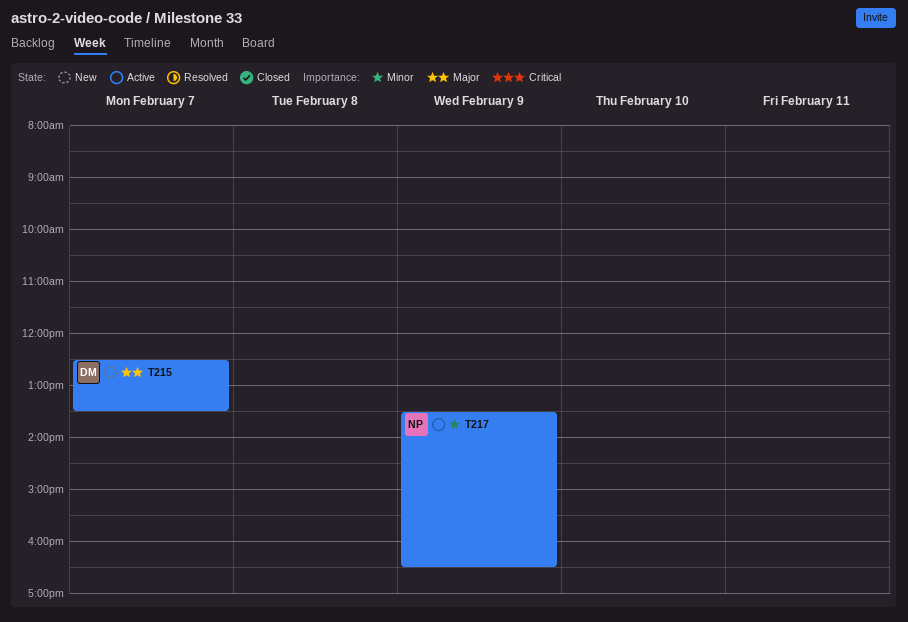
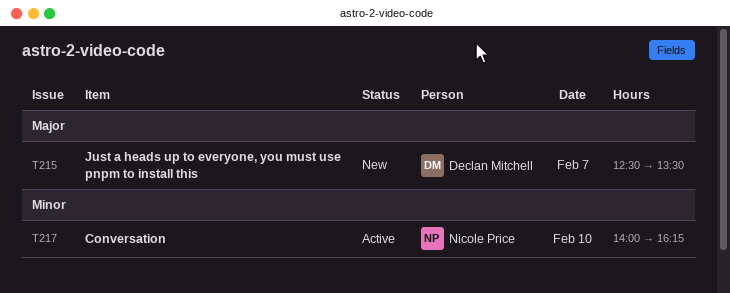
T217, day: Feb 9 -> Feb 10
T217, begins: 13:30 -> 14:00
T217, ends: 16:30 -> 16:15

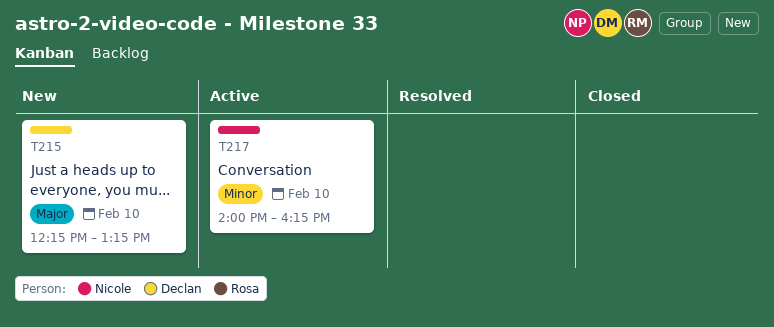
T215, day: Feb 7 -> Feb 10
T215, begins: 12:30 -> 12:15
T215, ends: 13:30 -> 13:15

